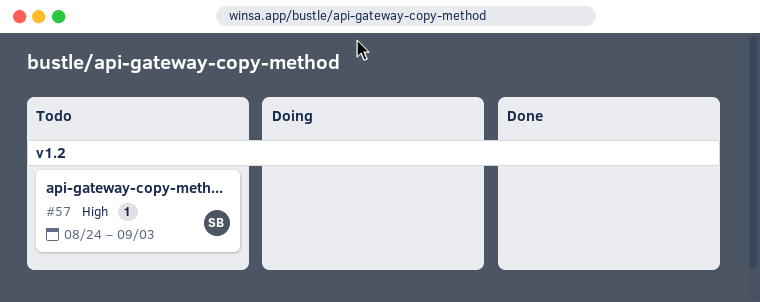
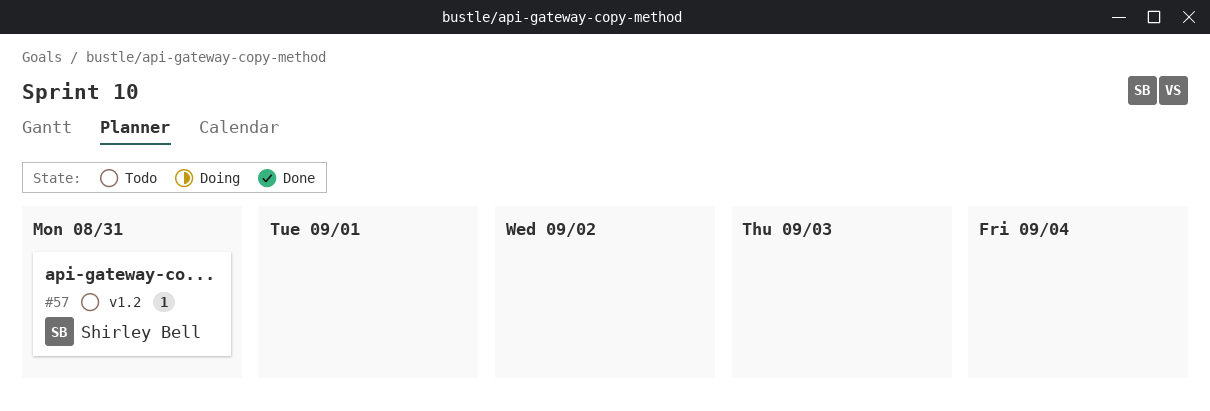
#57, due: Sep 3 -> Aug 31

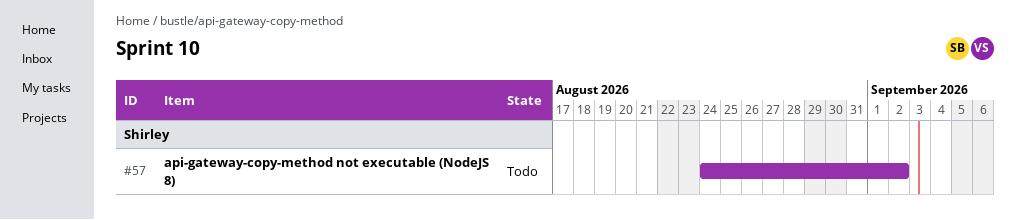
#57, due: Aug 31 -> Sep 2

